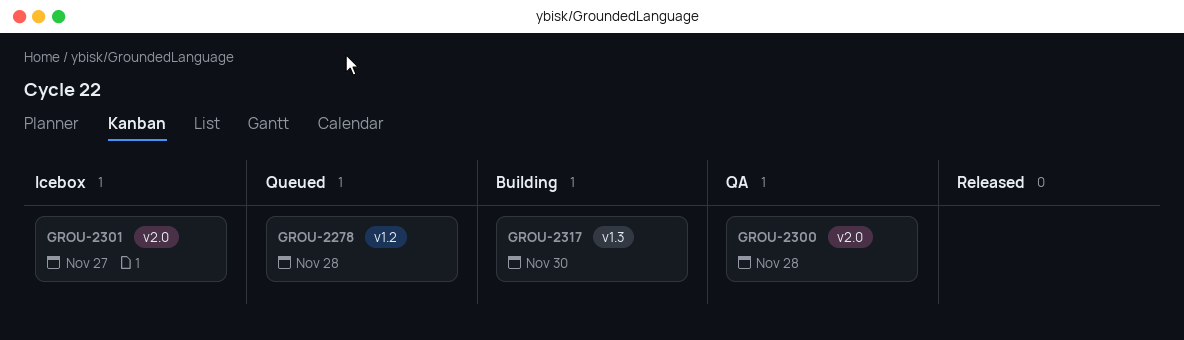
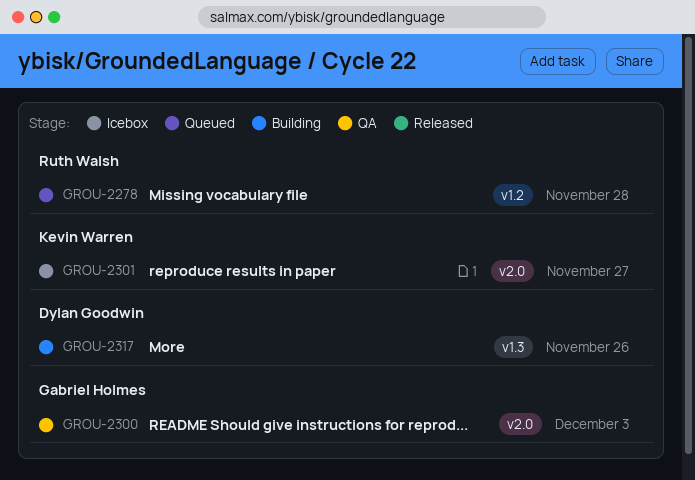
GROU-2300, due: Nov 28 -> Dec 3
GROU-2317, due: Nov 30 -> Nov 26

